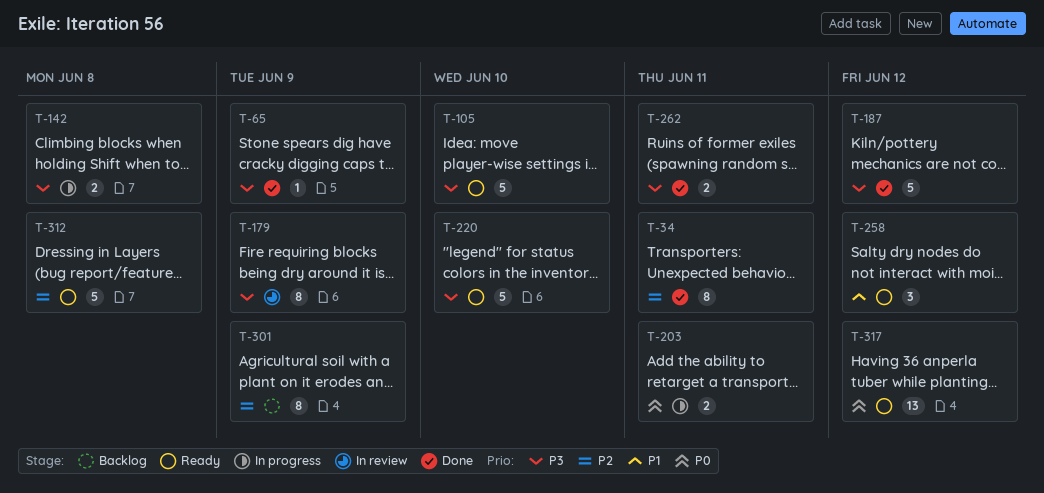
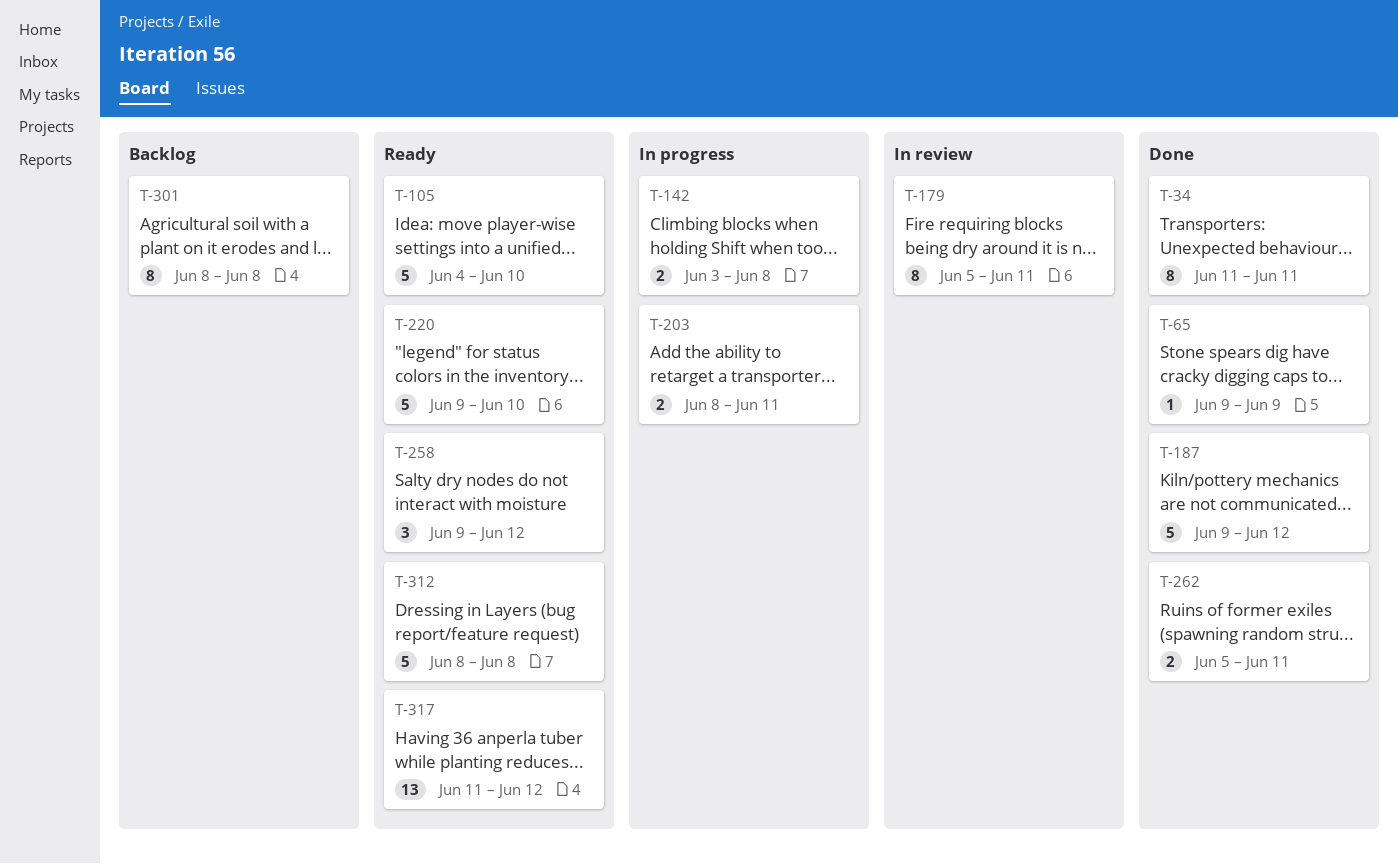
T-179, due: Jun 9 -> Jun 11
T-301, due: Jun 9 -> Jun 8

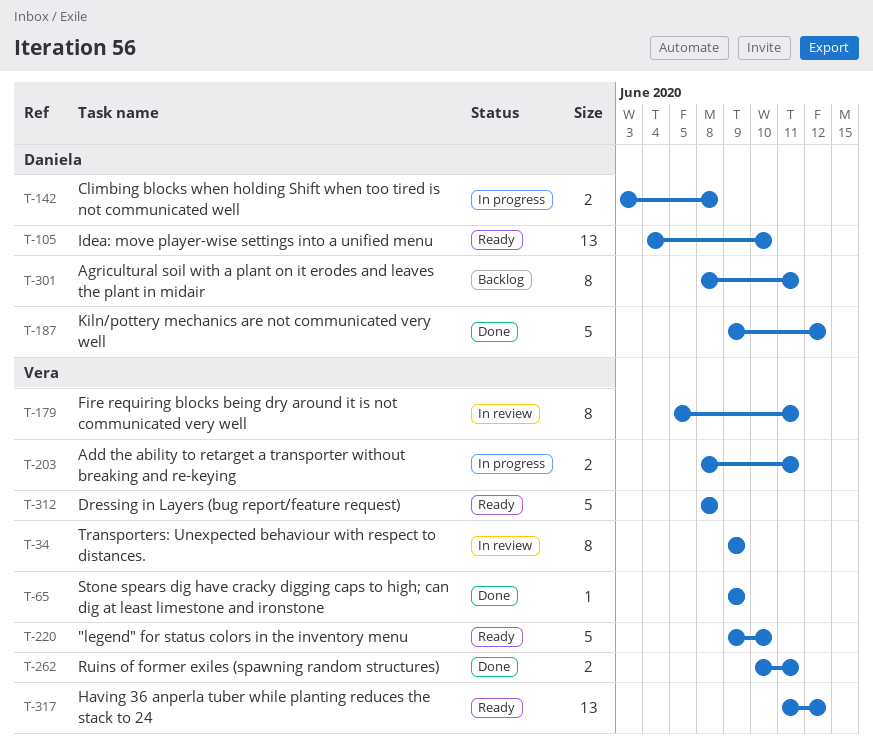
T-34, status: Done -> In review
T-34, start: Jun 11 -> Jun 9
T-34, due: Jun 11 -> Jun 9
T-105, estimate: 5 -> 13
T-258: present -> none
T-262, start: Jun 5 -> Jun 10
T-301, due: Jun 8 -> Jun 11

